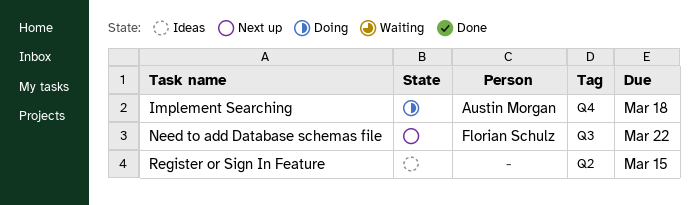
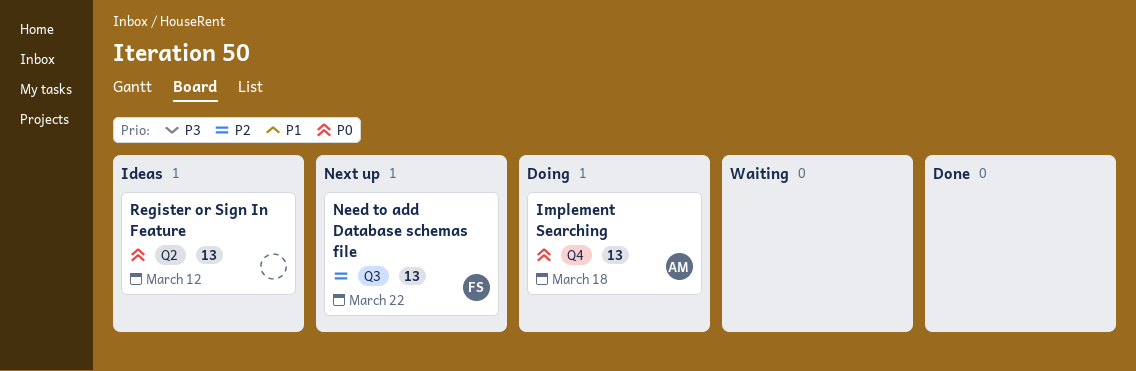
Register or Sign In Feature, due: Mar 15 -> Mar 12

